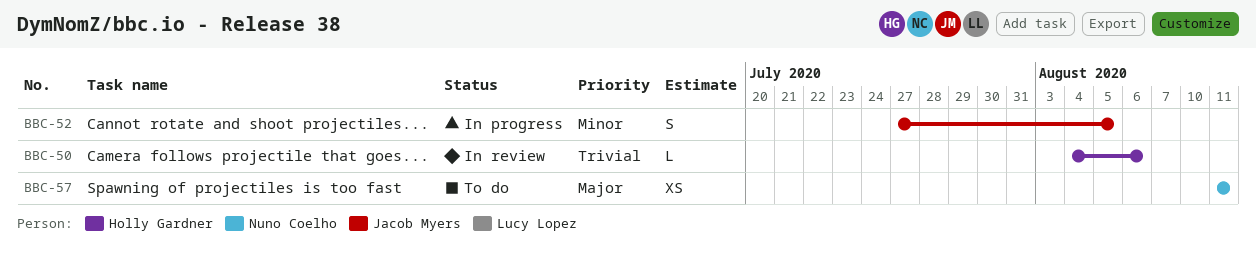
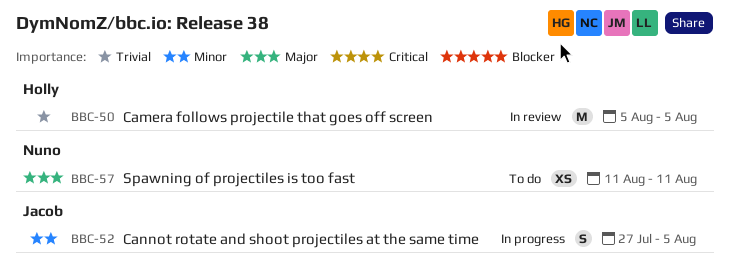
BBC-50, estimate: L -> M
BBC-50, start: Aug 4 -> Aug 5
BBC-50, due: Aug 6 -> Aug 5

